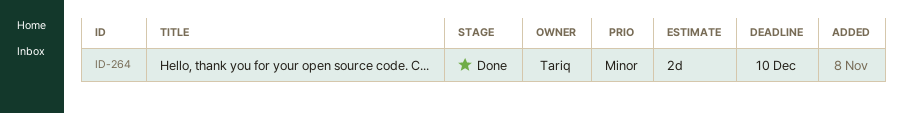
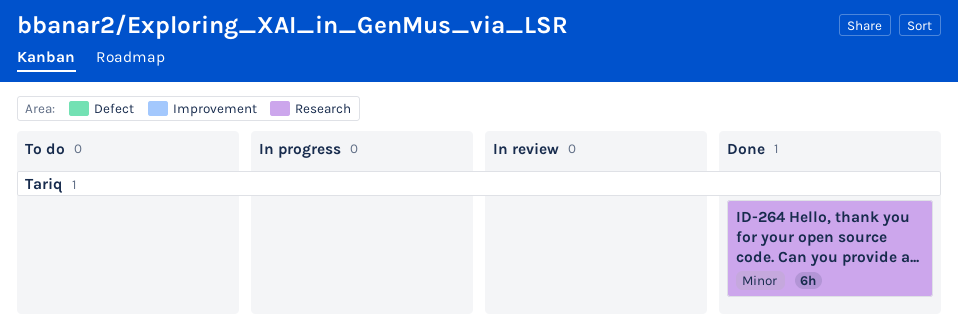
ID-264, estimate: 2d -> 6h

